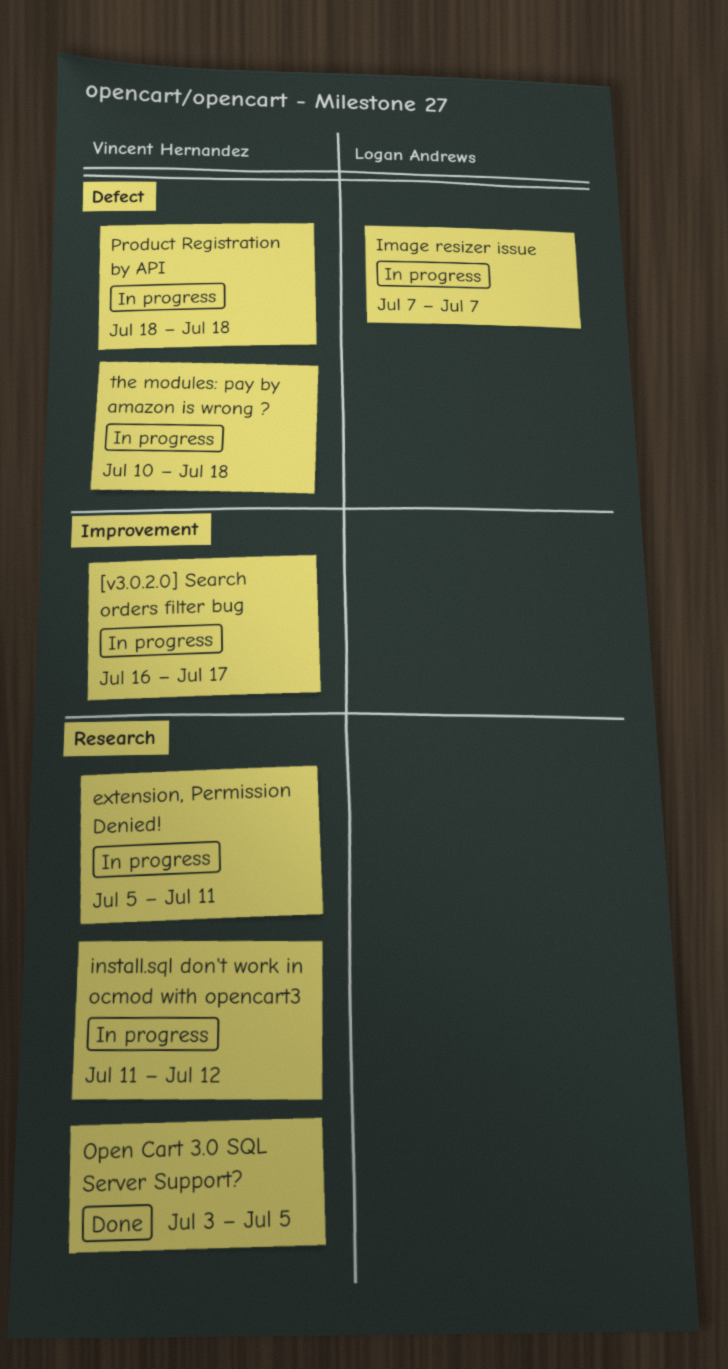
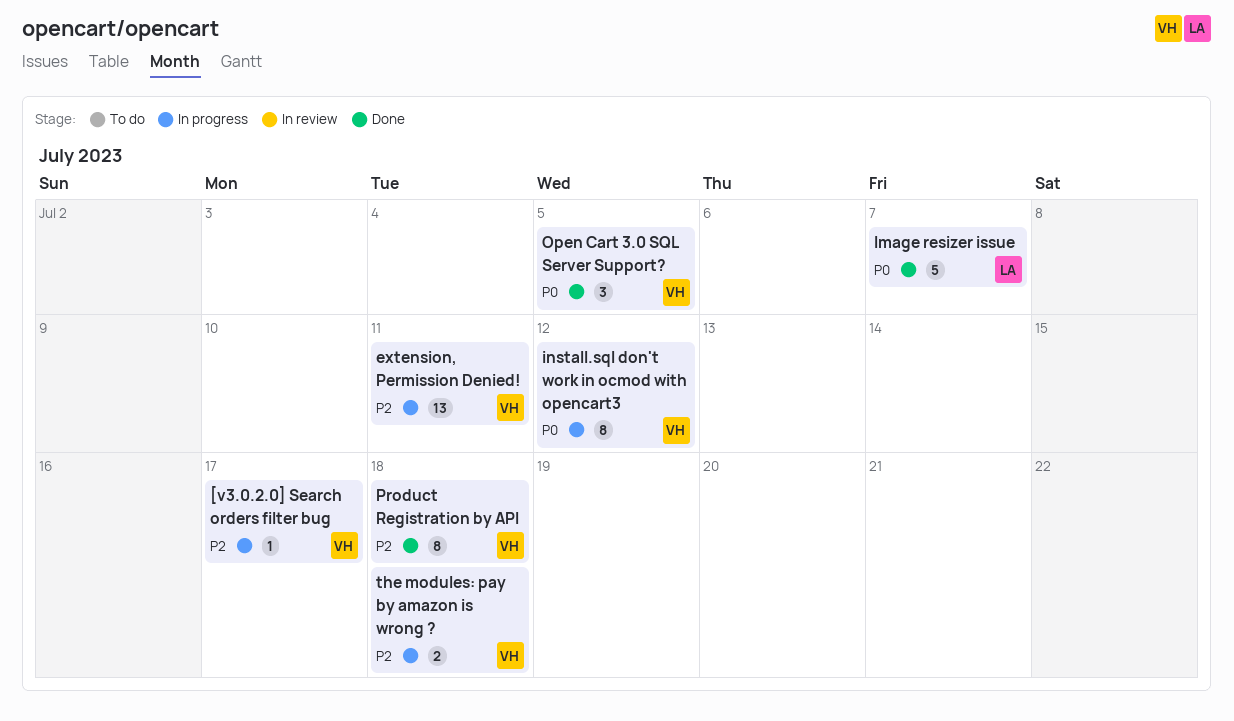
Image resizer issue, status: In progress -> Done
Product Registration by API, status: In progress -> Done

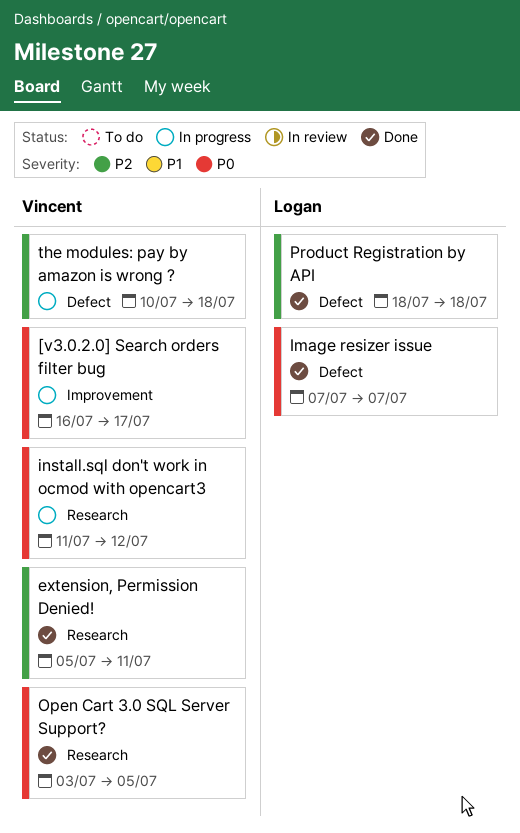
[v3.0.2.0] Search orders filter bug, priority: P2 -> P0
extension, Permission Denied!, status: In progress -> Done
Product Registration by API, owner: Vincent -> Logan

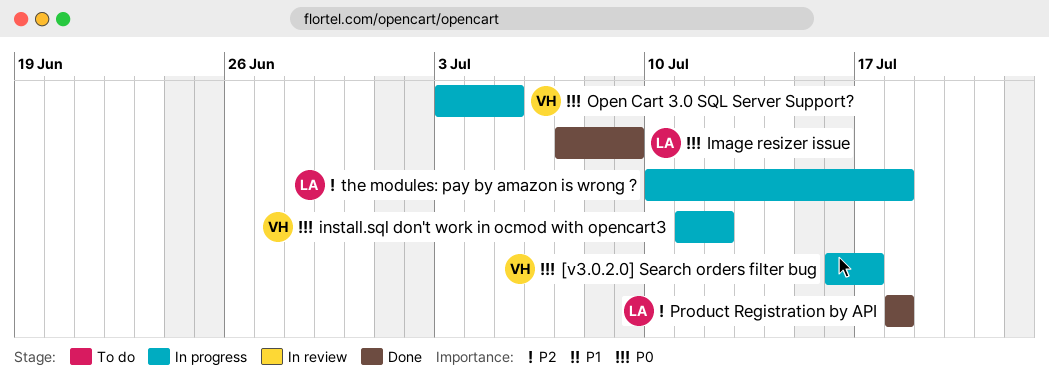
extension, Permission Denied!: present -> none
Image resizer issue, due: Jul 7 -> Jul 9
Open Cart 3.0 SQL Server Support?, status: Done -> In progress
the modules: pay by amazon is wrong ?, owner: Vincent -> Logan

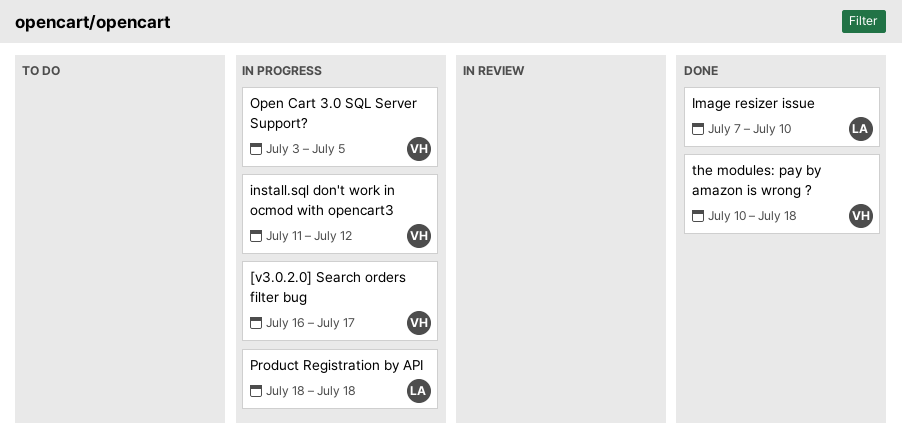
Image resizer issue, due: Jul 9 -> Jul 10
Product Registration by API, status: Done -> In progress
the modules: pay by amazon is wrong ?, status: In progress -> Done
the modules: pay by amazon is wrong ?, owner: LA -> VH

